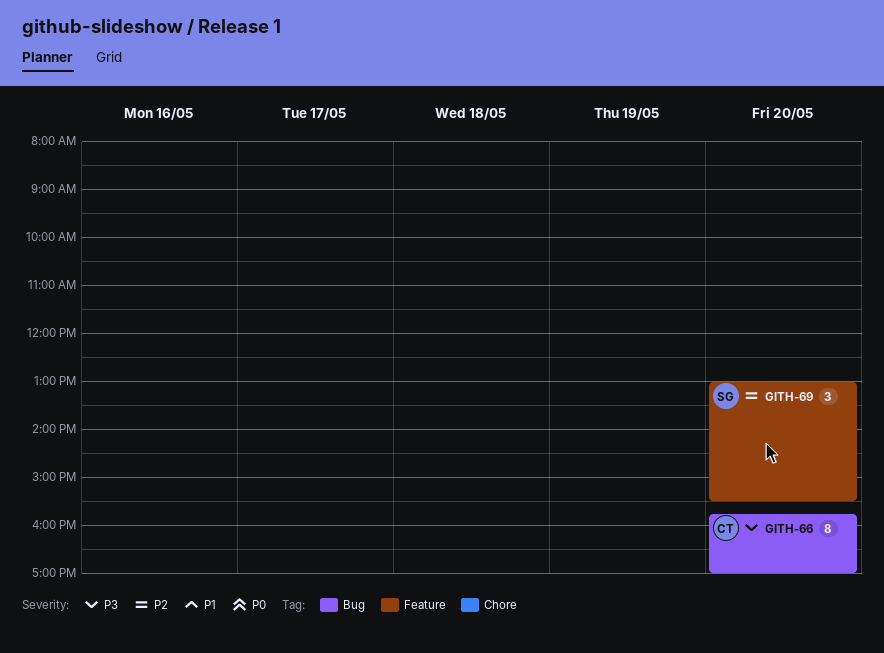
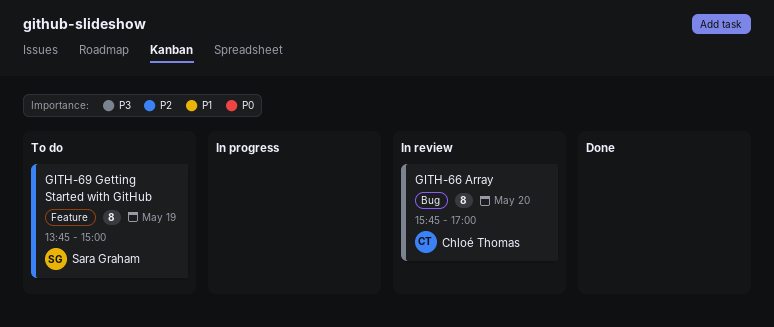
GITH-69, estimate: 3 -> 8
GITH-69, day: May 20 -> May 19
GITH-69, begins: 13:00 -> 13:45
GITH-69, ends: 15:30 -> 15:00

